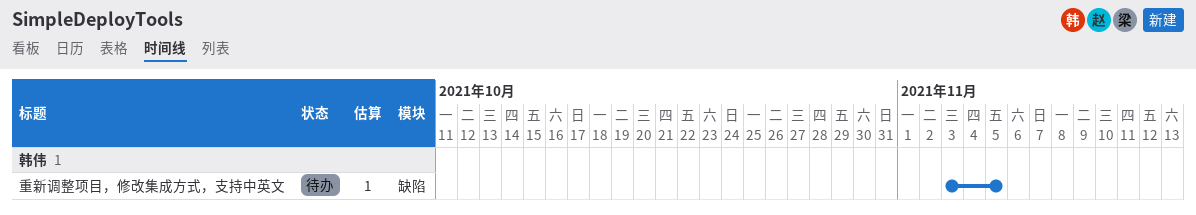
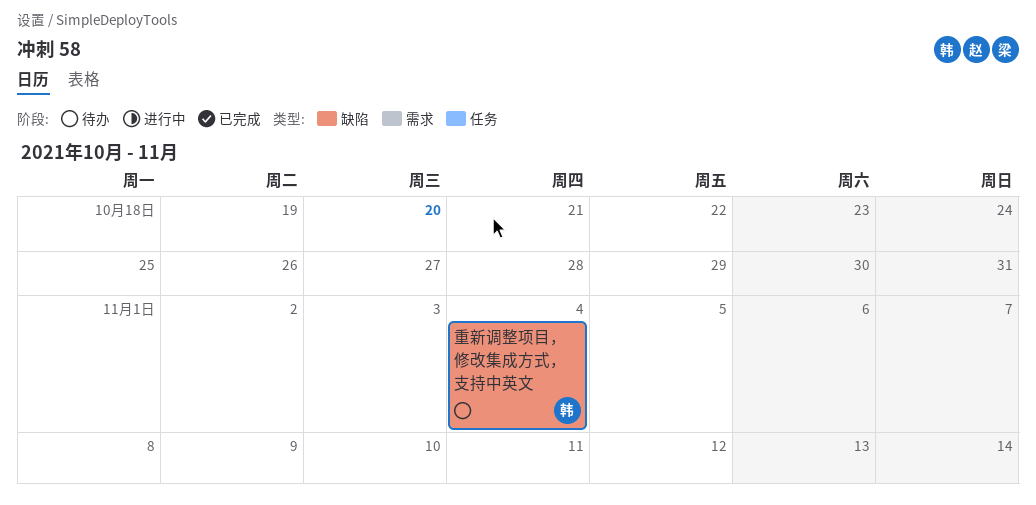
重新调整项目，修改集成方式，支持中英文, due: Nov 5 -> Nov 4

